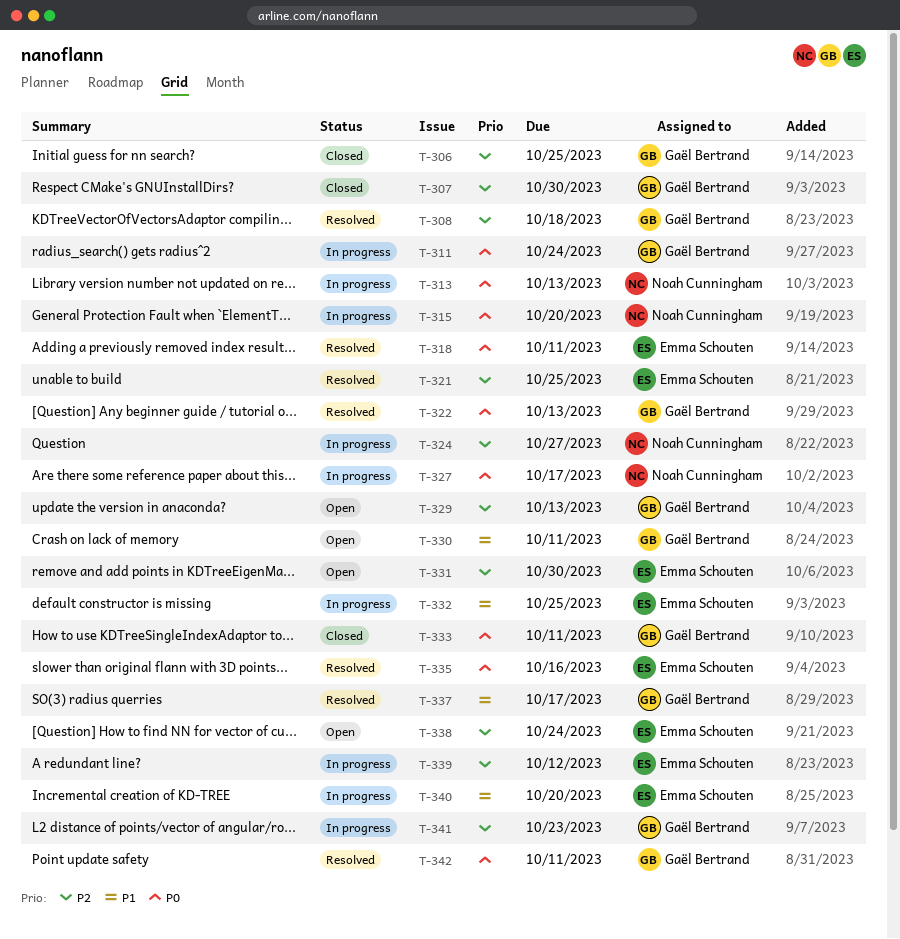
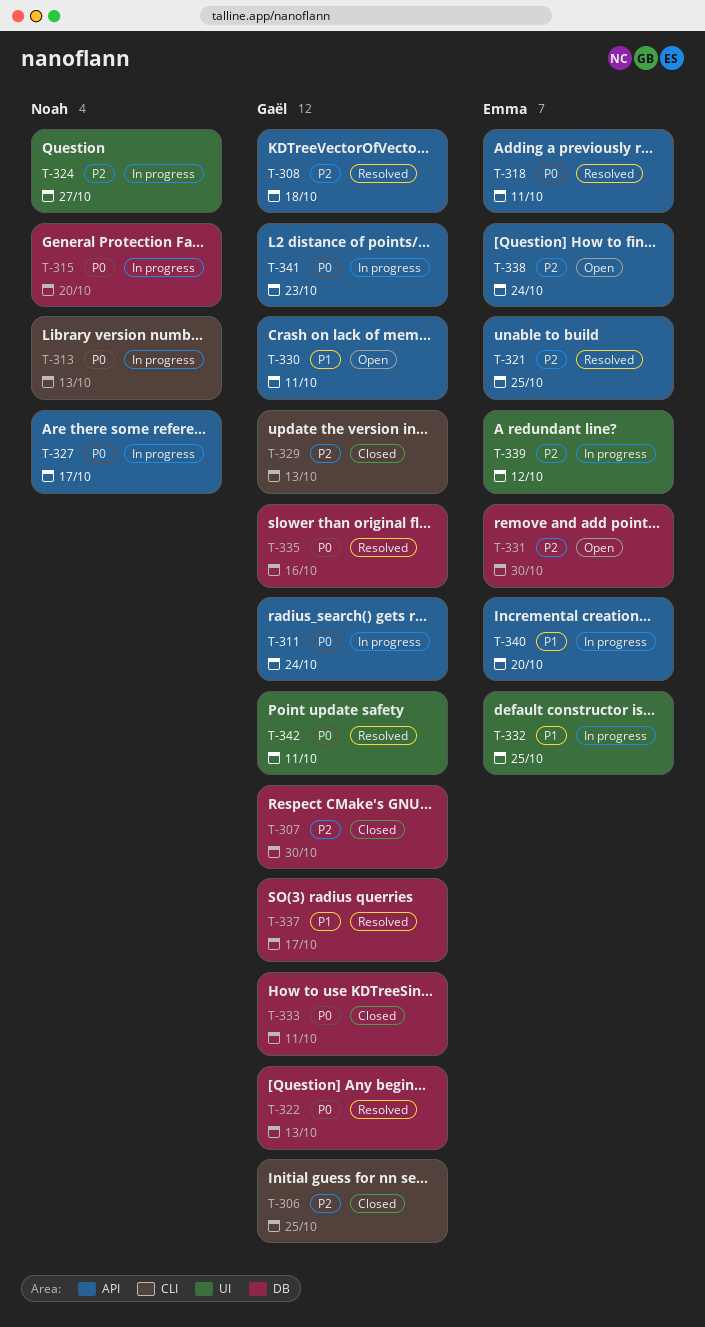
T-329, status: Open -> Closed
T-335, owner: Emma Schouten -> Gaël Bertrand
T-341, priority: P2 -> P0

